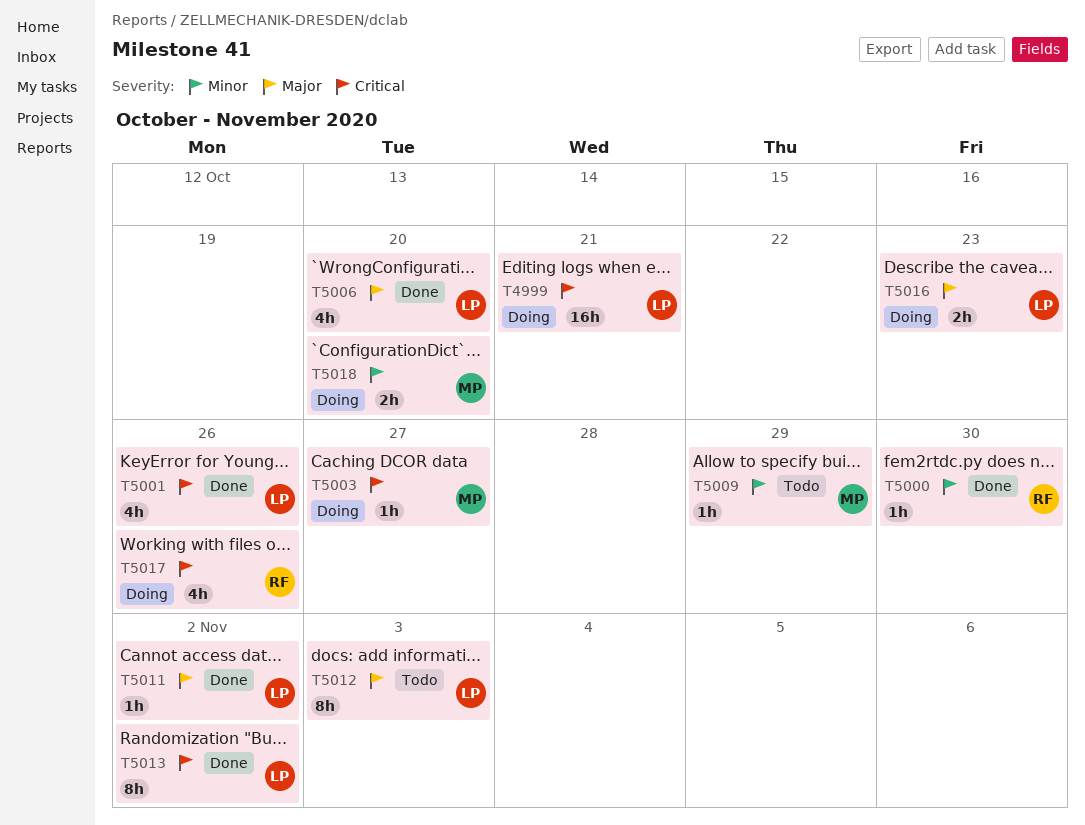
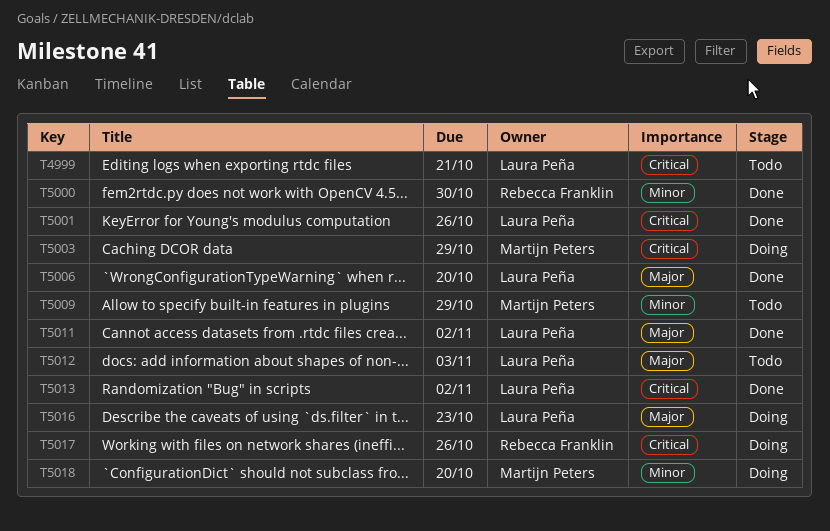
T4999, status: Doing -> Todo
T5003, due: Oct 27 -> Oct 29

